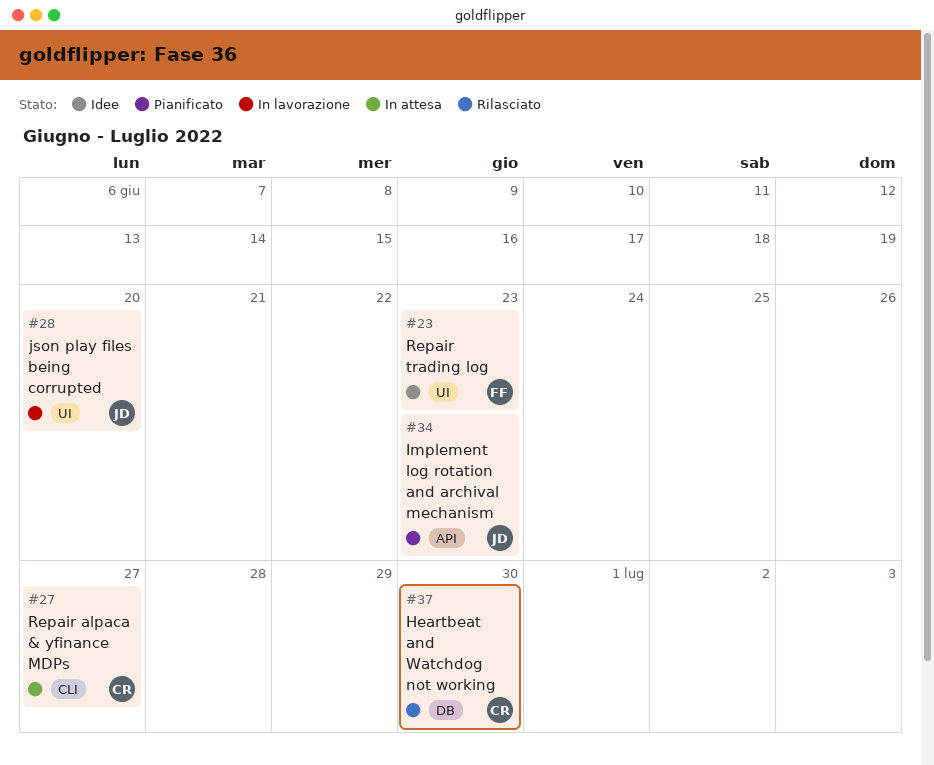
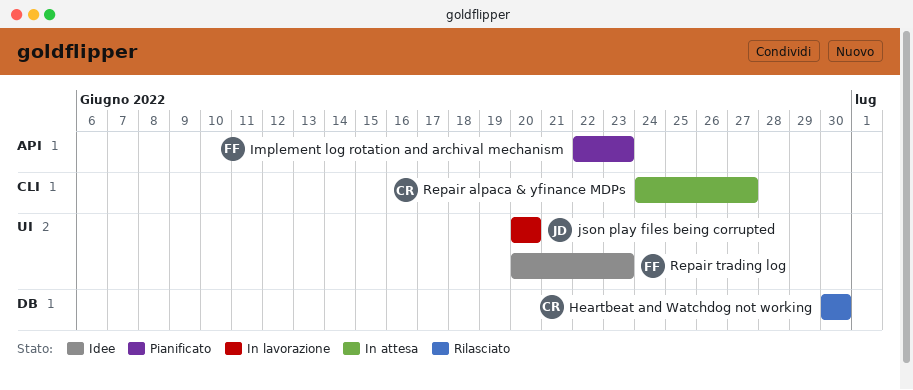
Implement log rotation and archival mechanism, owner: JD -> FF

